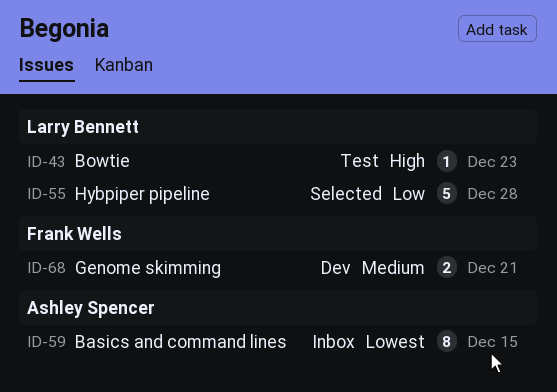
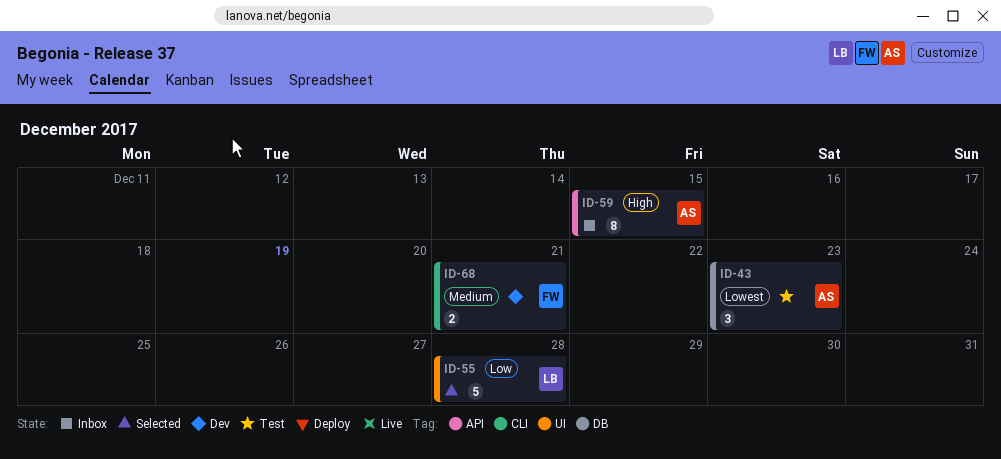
ID-43, owner: Larry Bennett -> Ashley Spencer
ID-43, priority: High -> Lowest
ID-43, estimate: 1 -> 3
ID-59, priority: Lowest -> High

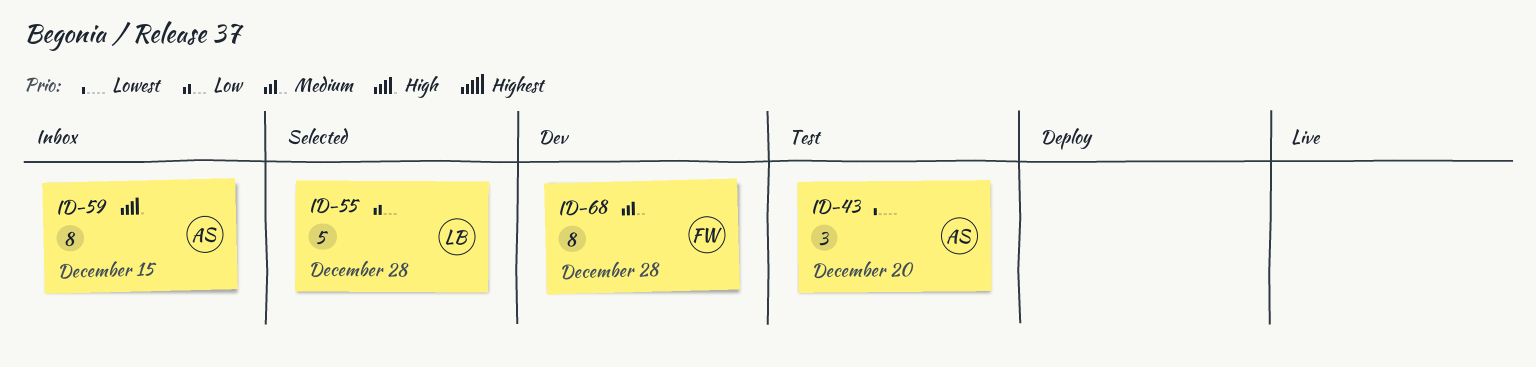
ID-43, due: Dec 23 -> Dec 20
ID-68, estimate: 2 -> 8
ID-68, due: Dec 21 -> Dec 28

